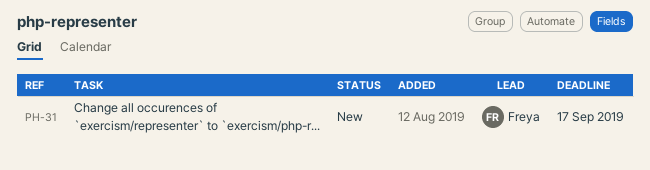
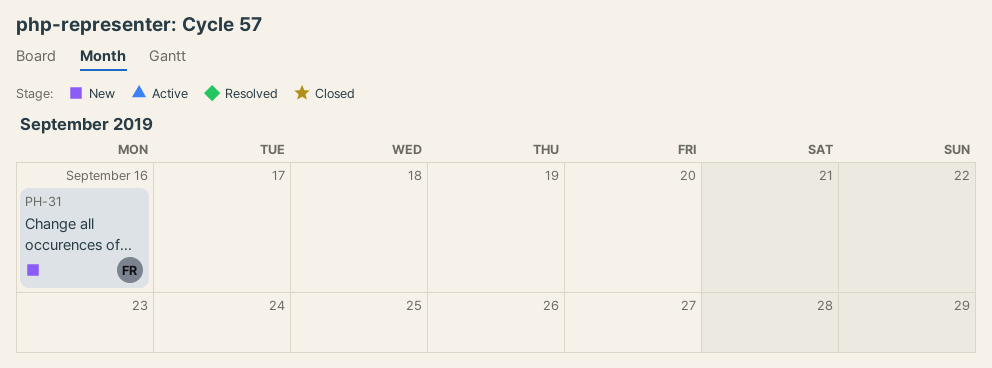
PH-31, due: Sep 17 -> Sep 16

